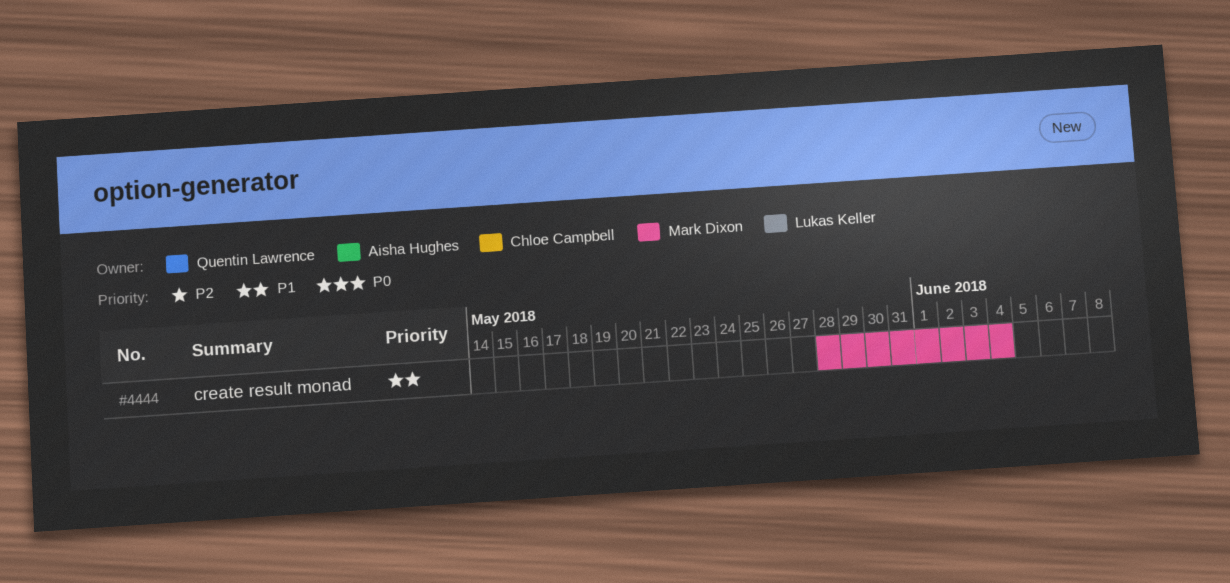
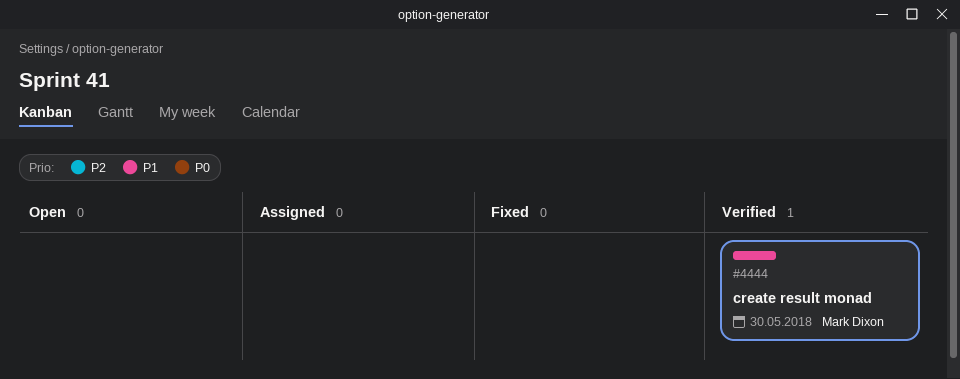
#4444, due: Jun 4 -> May 30

